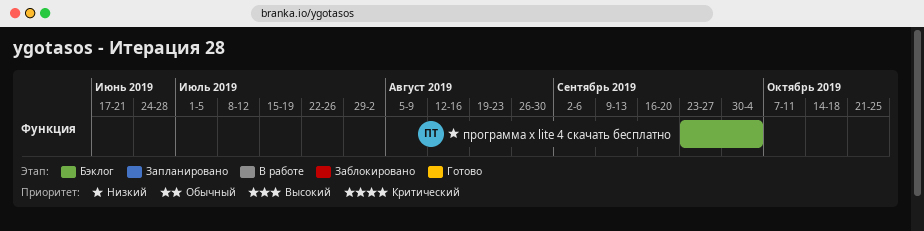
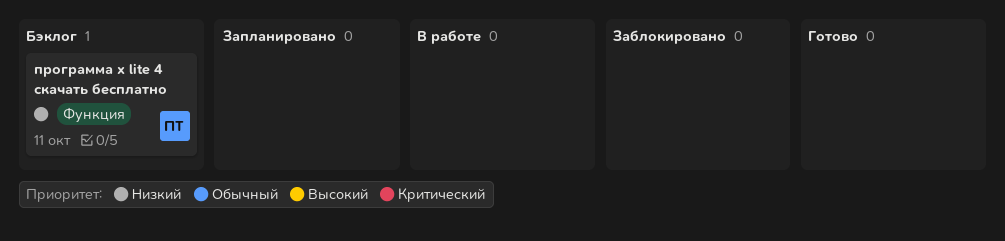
программа x lite 4 скачать бесплатно, due: Oct 4 -> Oct 11

